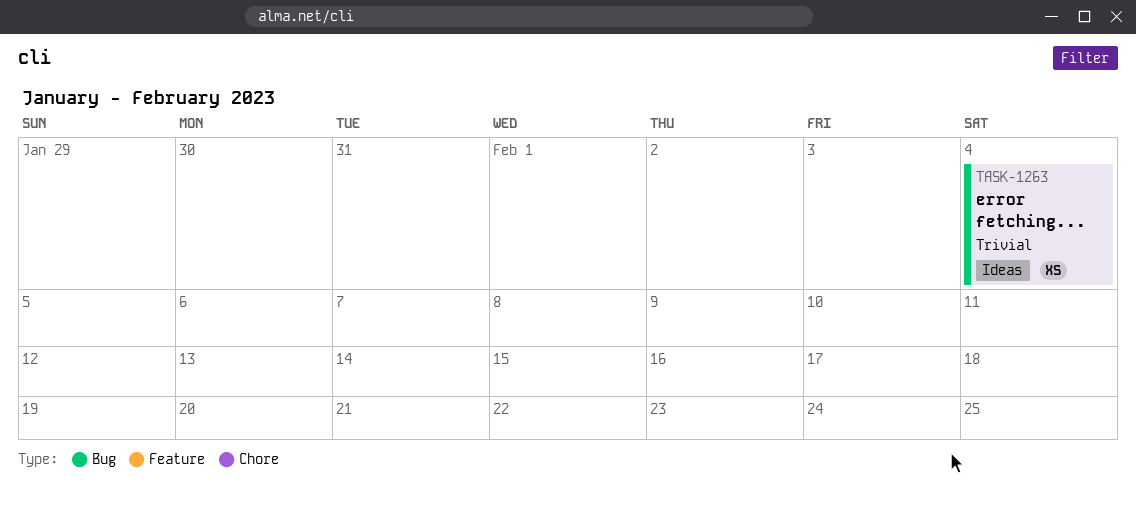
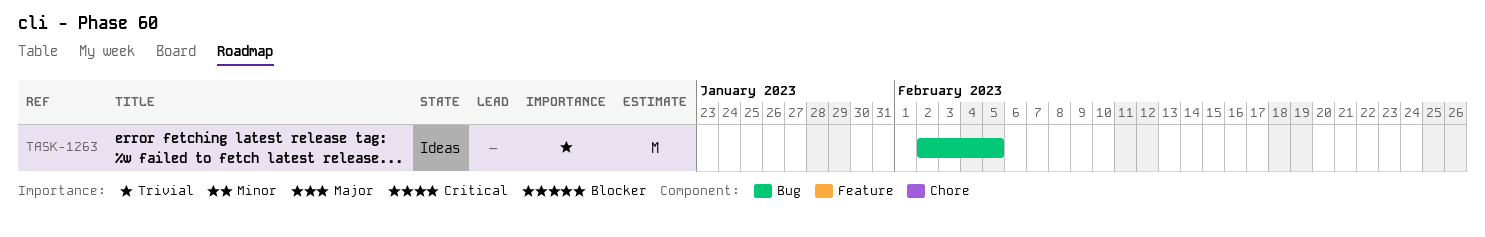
TASK-1263, estimate: XS -> M
TASK-1263, due: Feb 4 -> Feb 5

